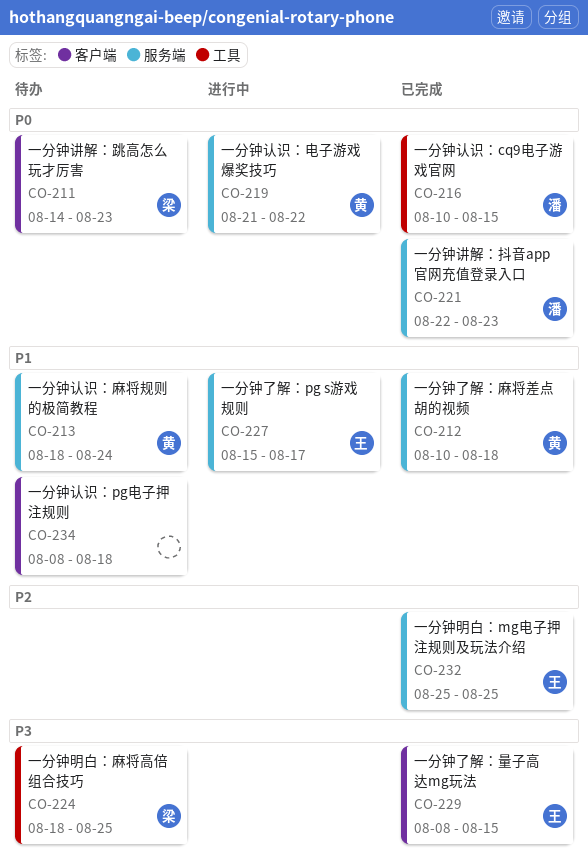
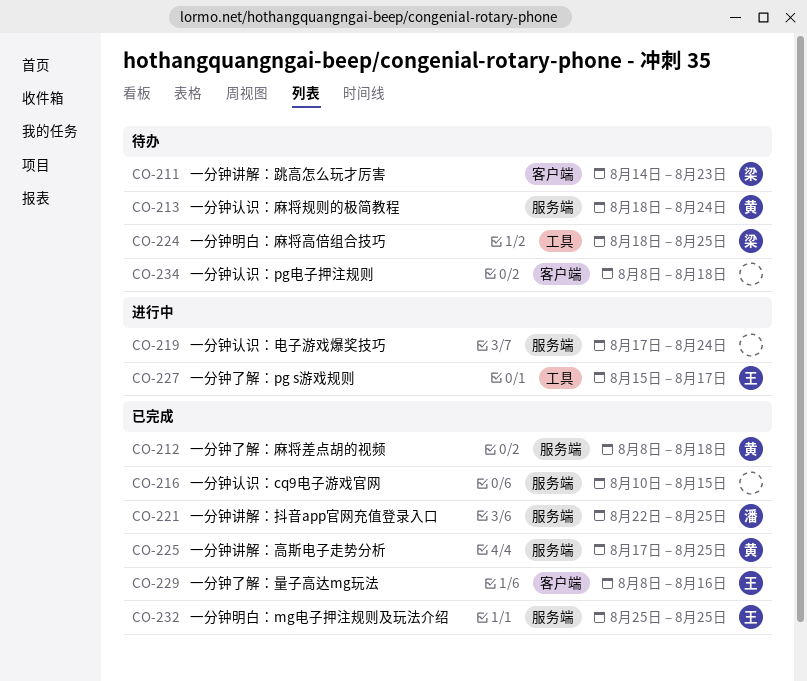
CO-212, start: Aug 10 -> Aug 8
CO-216, owner: 潘 -> none
CO-216, label: 工具 -> 服务端
CO-219, owner: 黄 -> none
CO-219, start: Aug 21 -> Aug 17
CO-219, due: Aug 22 -> Aug 24
CO-221, due: Aug 23 -> Aug 25
CO-225: none -> present
CO-227, label: 服务端 -> 工具
CO-229, due: Aug 15 -> Aug 16

